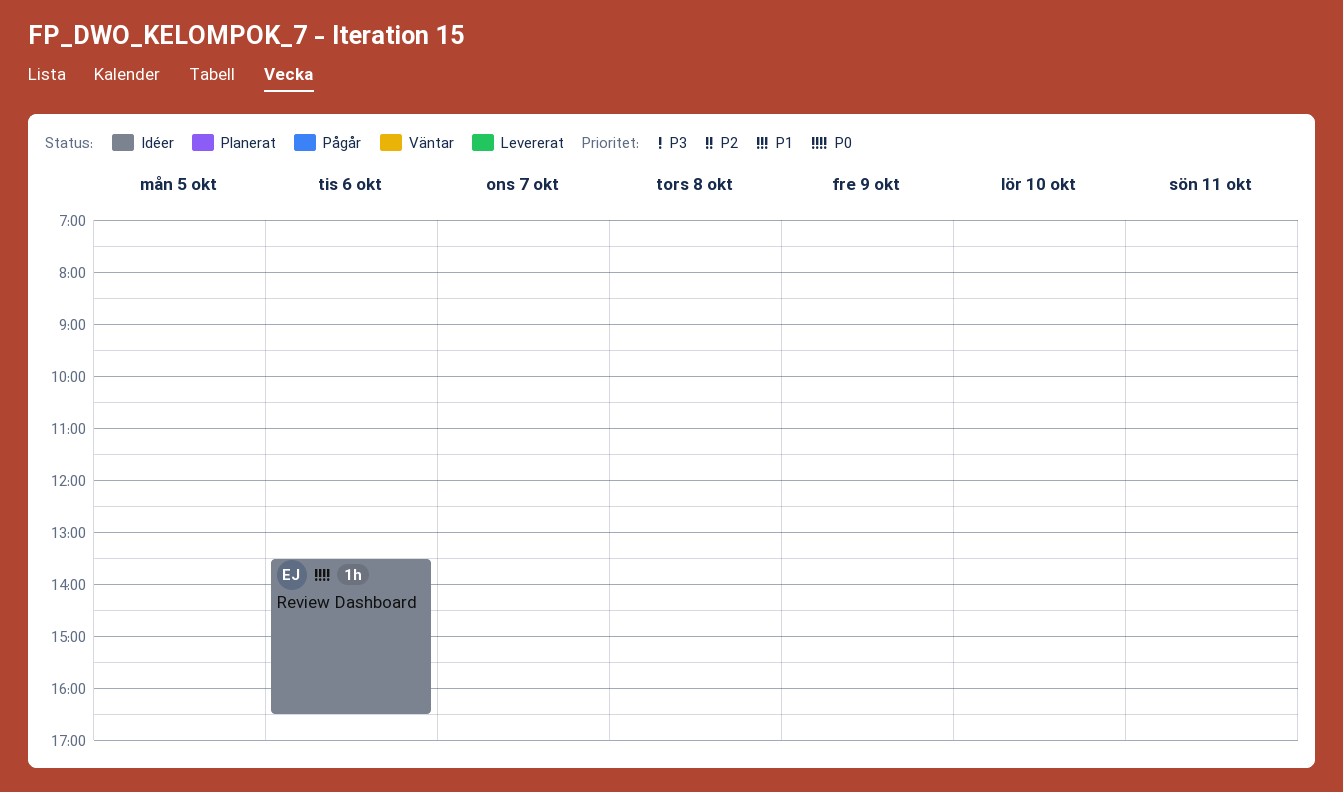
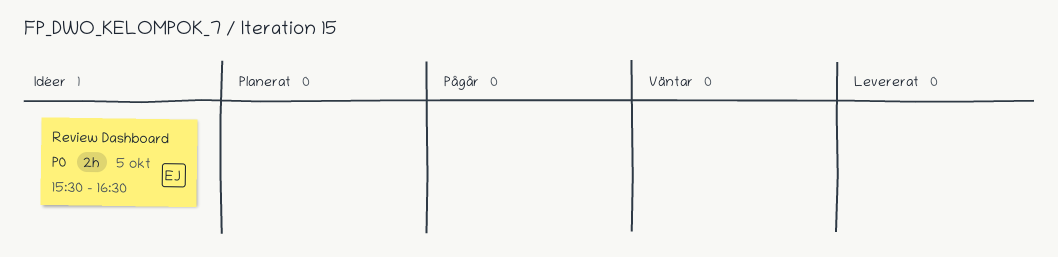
Review Dashboard, estimate: 1h -> 2h
Review Dashboard, day: Oct 6 -> Oct 5
Review Dashboard, begins: 13:30 -> 15:30

